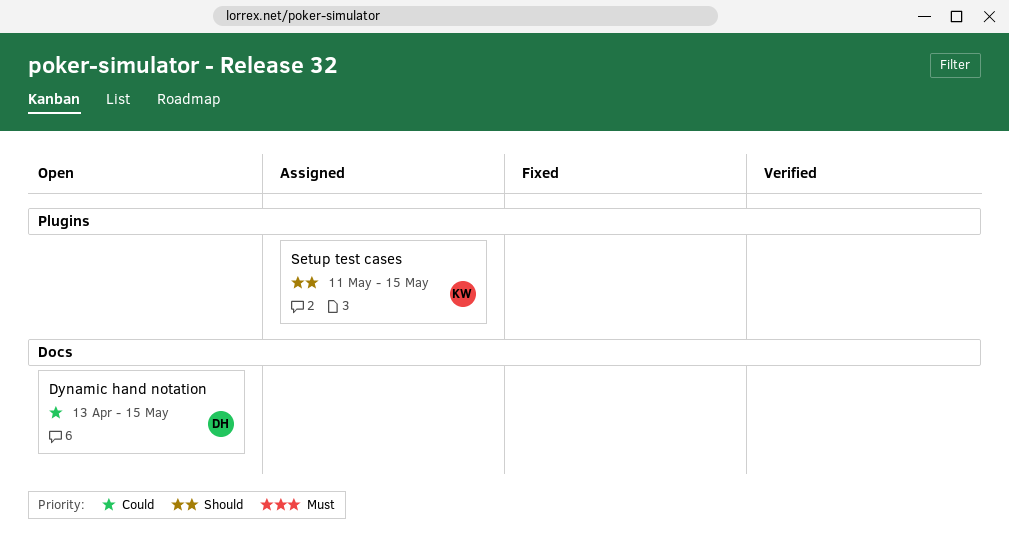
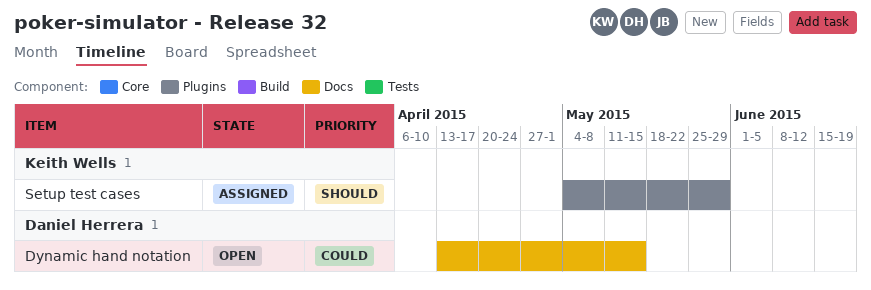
Setup test cases, start: May 11 -> May 4
Setup test cases, due: May 15 -> May 29

